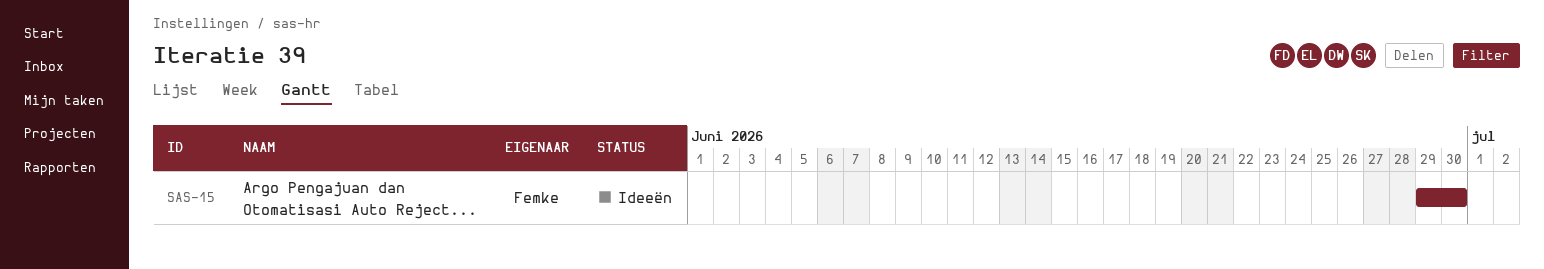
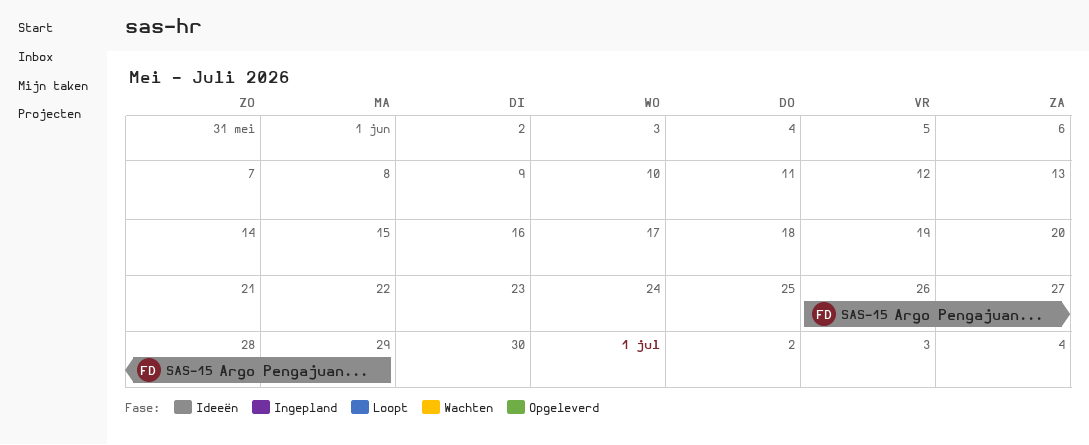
SAS-15, start: Jun 29 -> Jun 26
SAS-15, due: Jun 30 -> Jun 29

